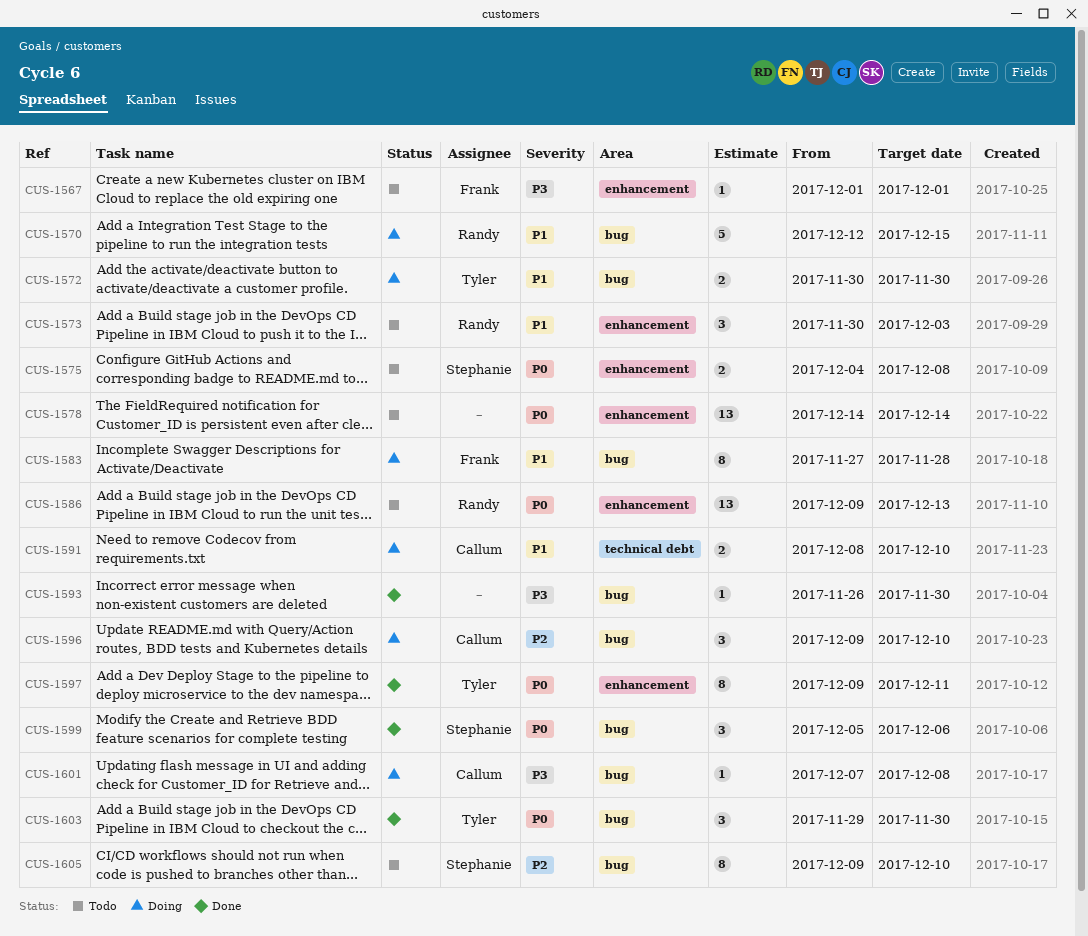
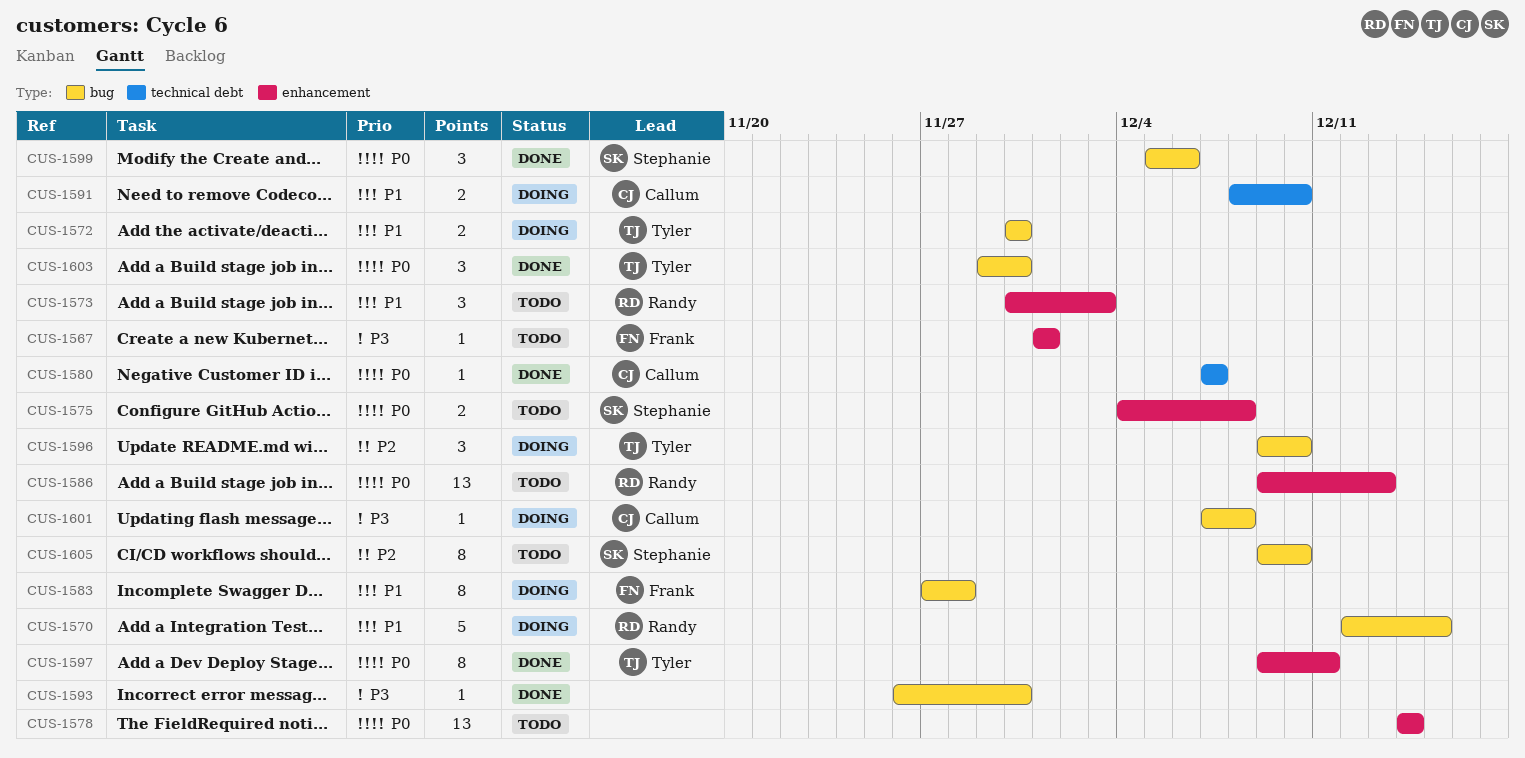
CUS-1580: none -> present
CUS-1596, owner: Callum -> Tyler

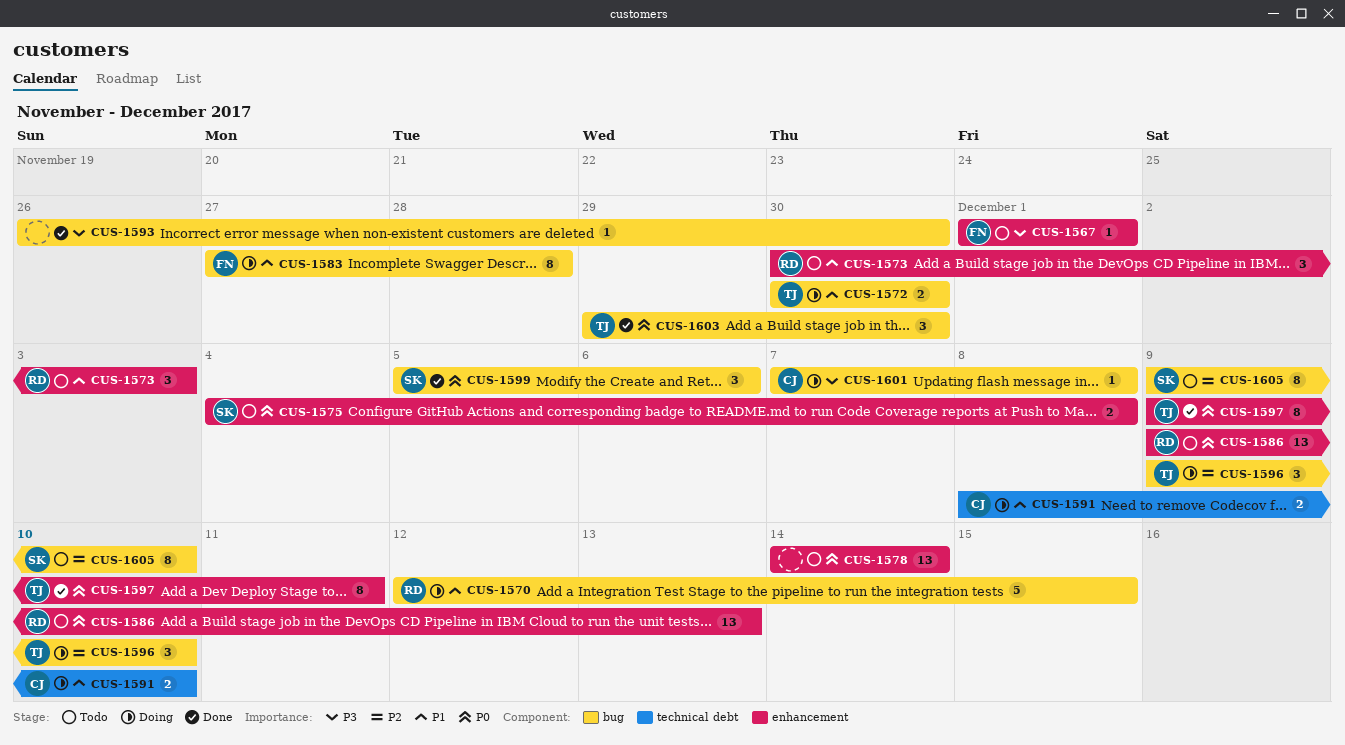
CUS-1580: present -> none

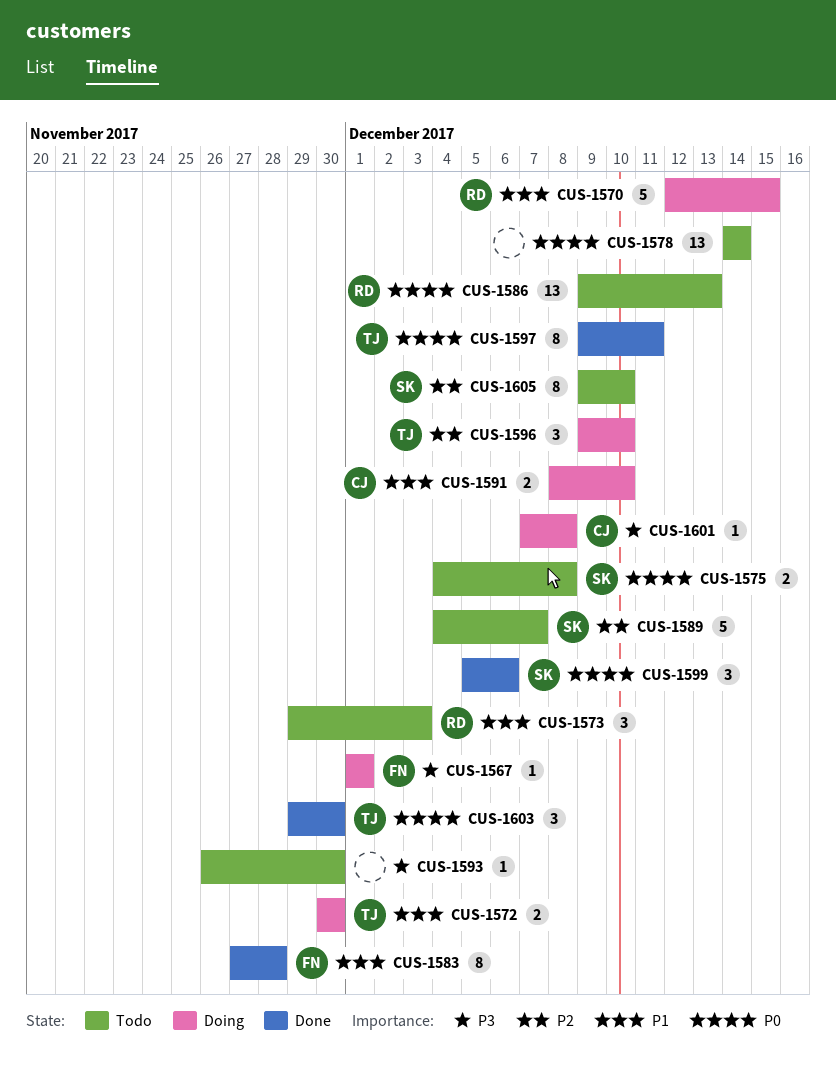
CUS-1567, status: Todo -> Doing
CUS-1573, start: Nov 30 -> Nov 29
CUS-1583, status: Doing -> Done
CUS-1589: none -> present
CUS-1593, status: Done -> Todo

